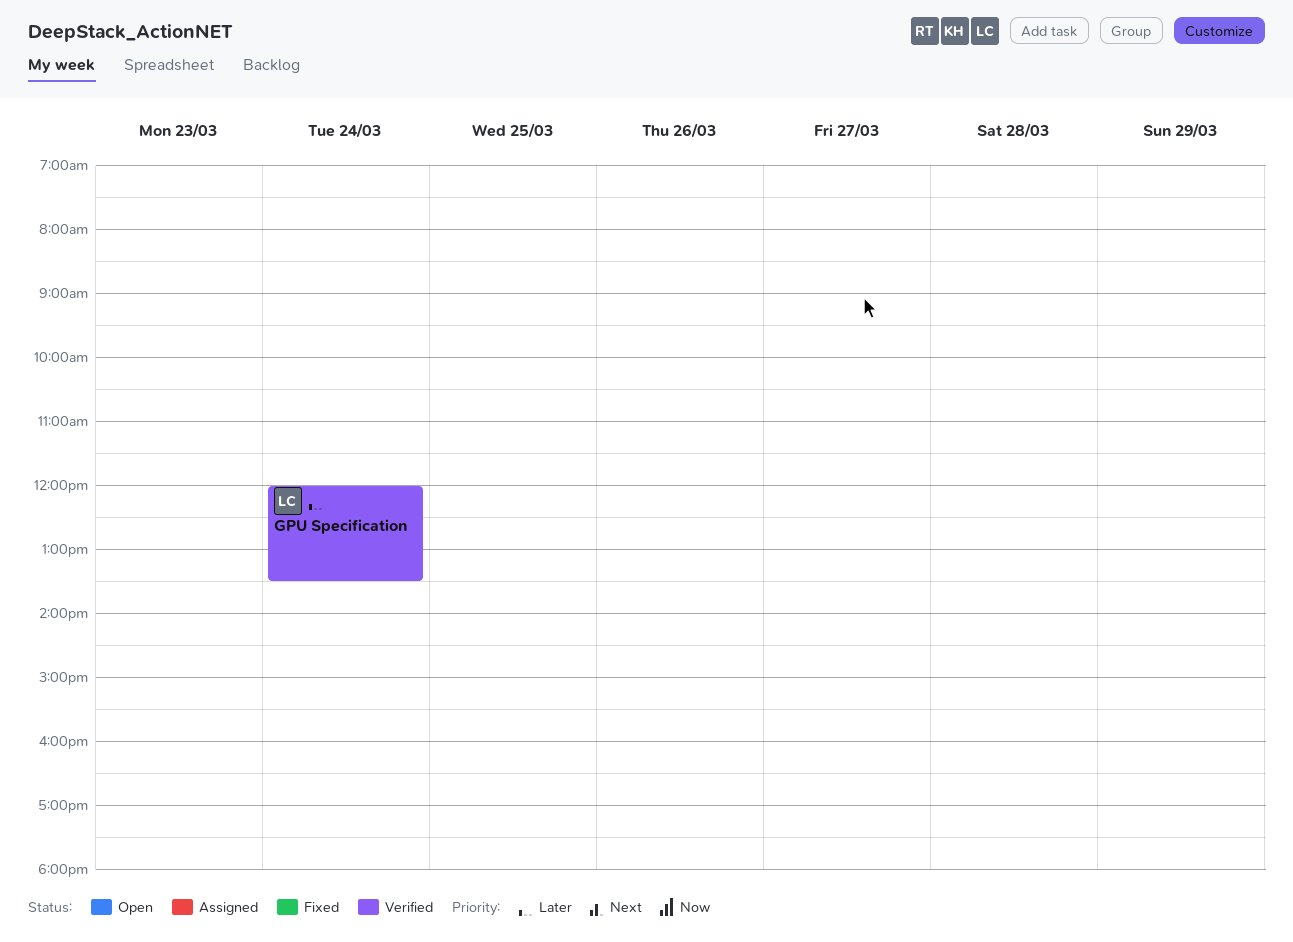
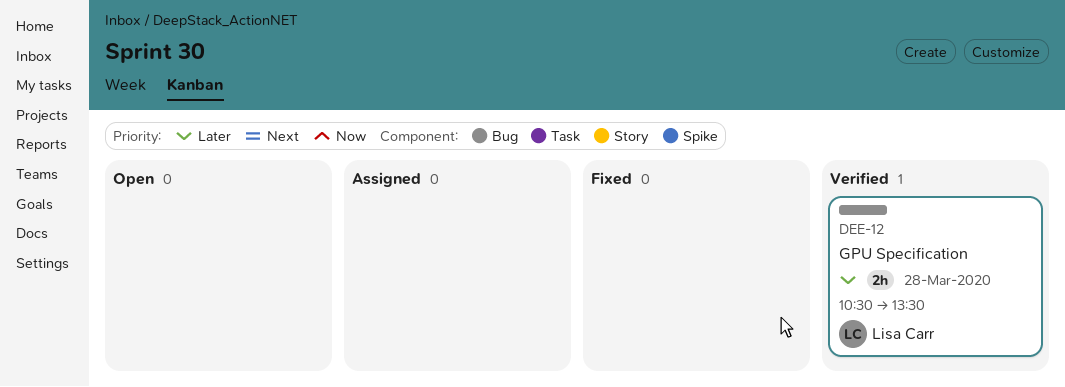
GPU Specification, day: Mar 24 -> Mar 28
GPU Specification, begins: 12:00 -> 10:30

